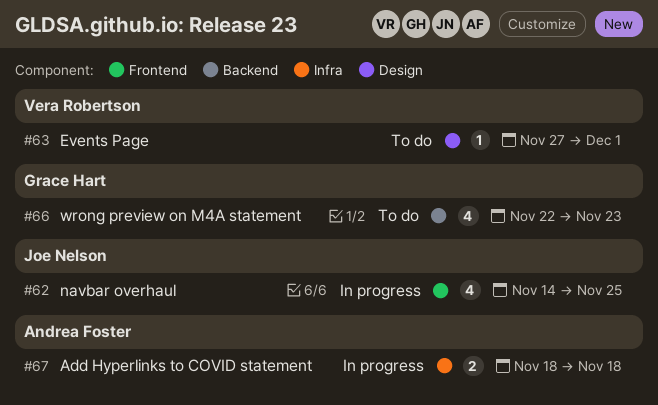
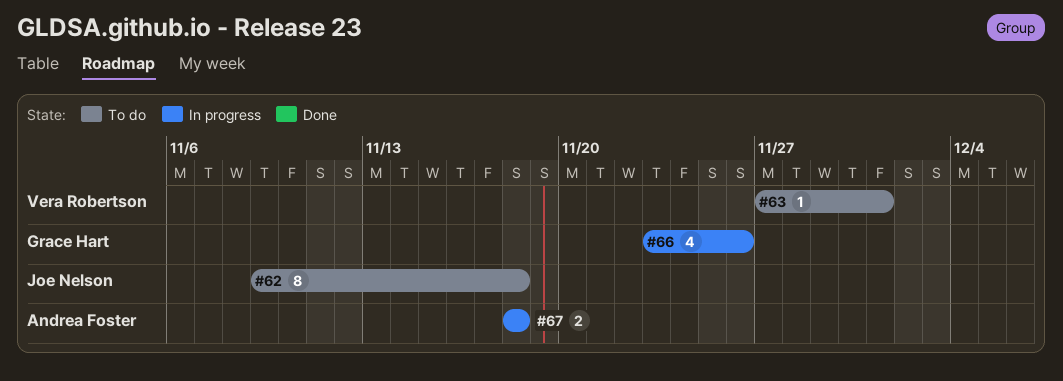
#62, status: In progress -> To do
#62, estimate: 4 -> 8
#62, start: Nov 14 -> Nov 9
#62, due: Nov 25 -> Nov 18
#66, status: To do -> In progress
#66, start: Nov 22 -> Nov 23
#66, due: Nov 23 -> Nov 26

